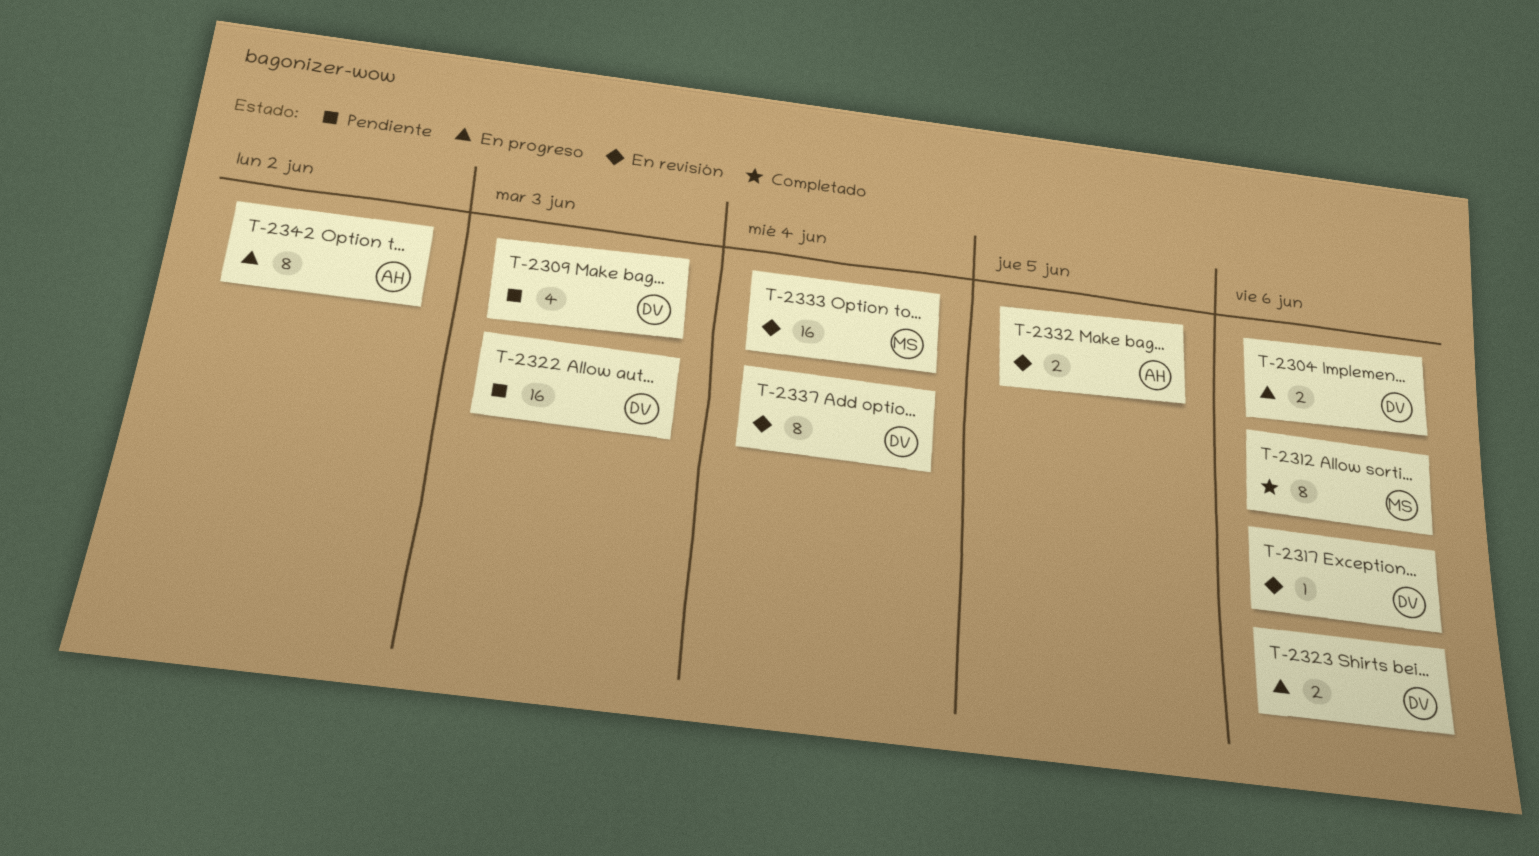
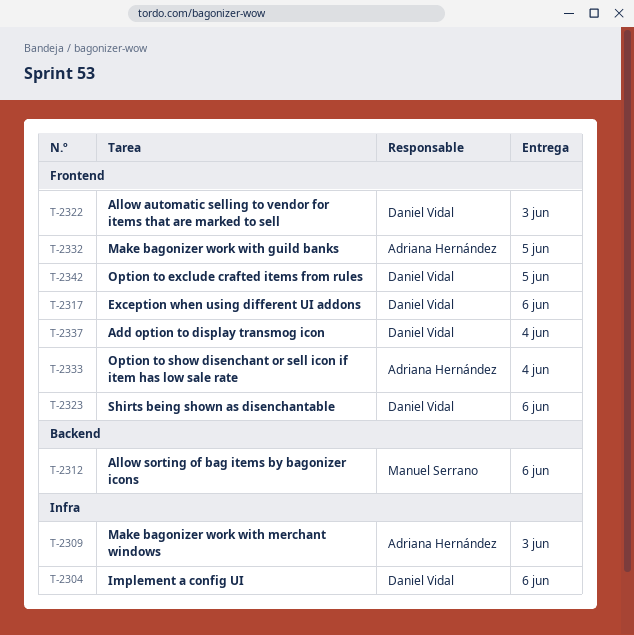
T-2309, owner: Daniel Vidal -> Adriana Hernández
T-2333, owner: Manuel Serrano -> Adriana Hernández
T-2342, owner: Adriana Hernández -> Daniel Vidal
T-2342, due: Jun 2 -> Jun 5

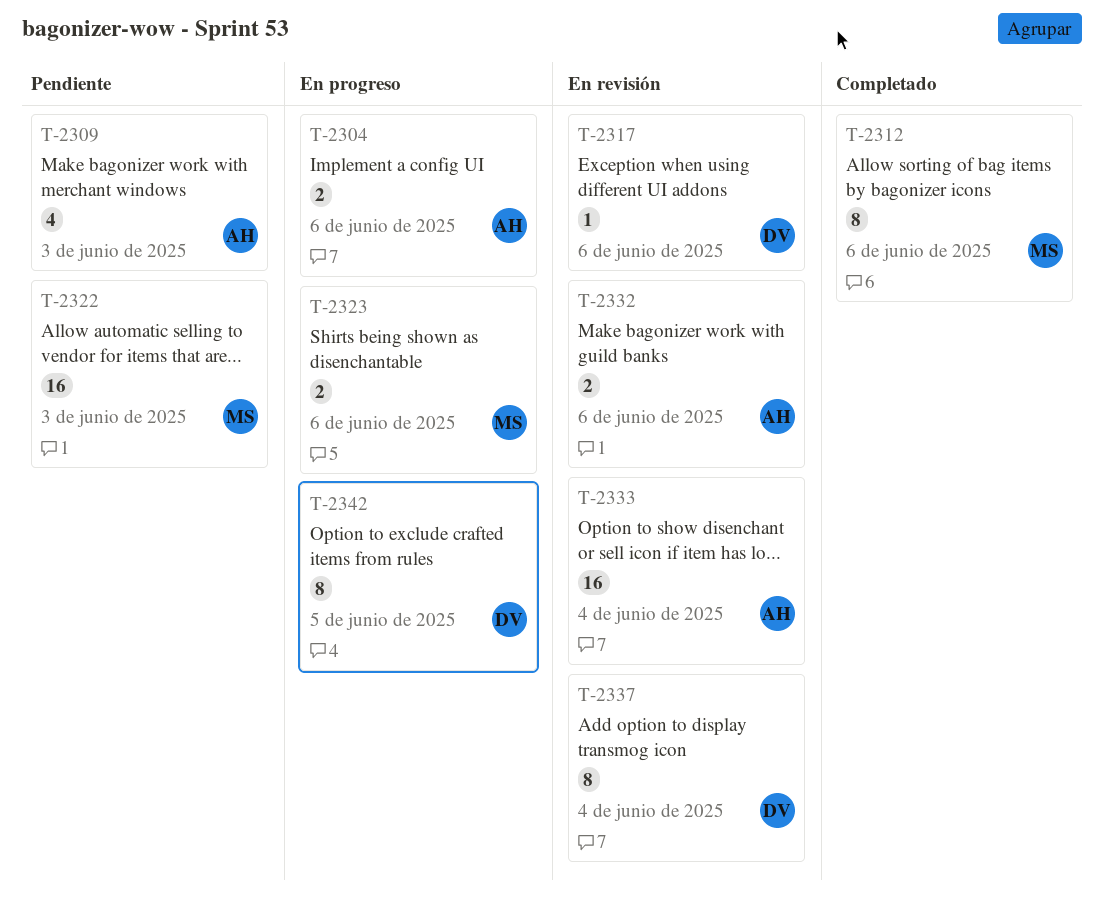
T-2304, owner: Daniel Vidal -> Adriana Hernández
T-2322, owner: Daniel Vidal -> Manuel Serrano
T-2323, owner: Daniel Vidal -> Manuel Serrano
T-2332, due: Jun 5 -> Jun 6

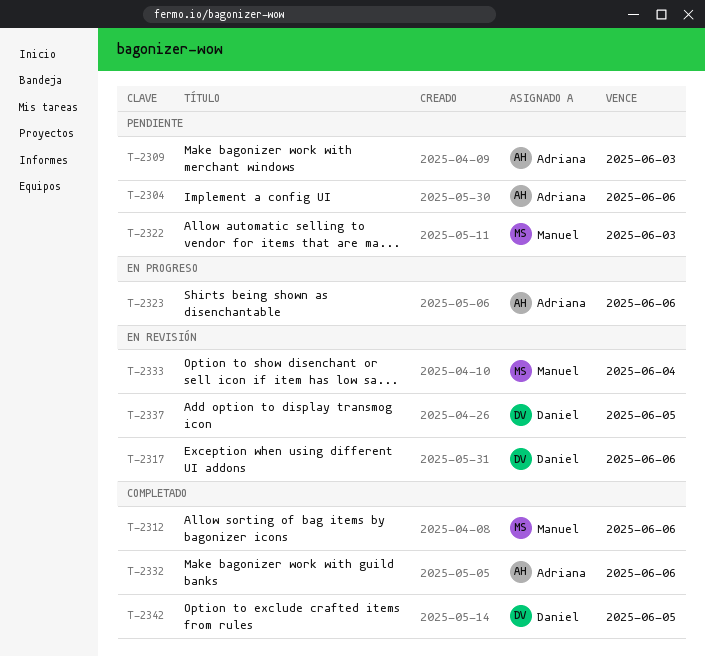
T-2304, status: En progreso -> Pendiente
T-2323, owner: Manuel -> Adriana
T-2332, status: En revisión -> Completado
T-2333, owner: Adriana -> Manuel
T-2337, due: Jun 4 -> Jun 5
T-2342, status: En progreso -> Completado

